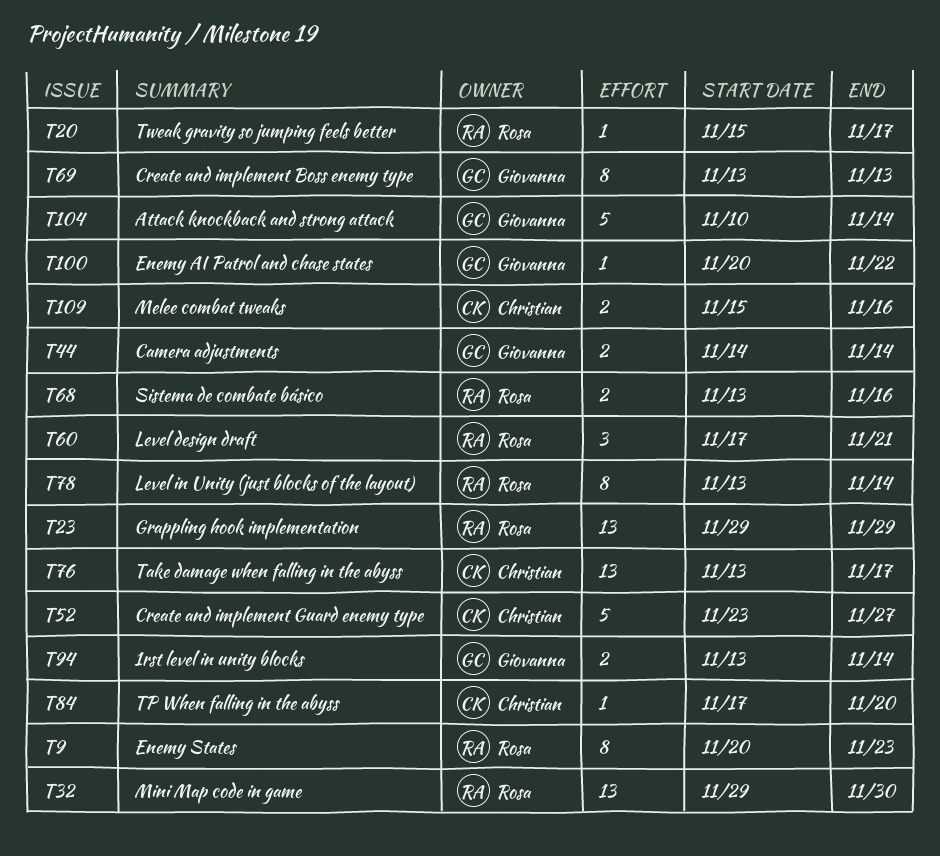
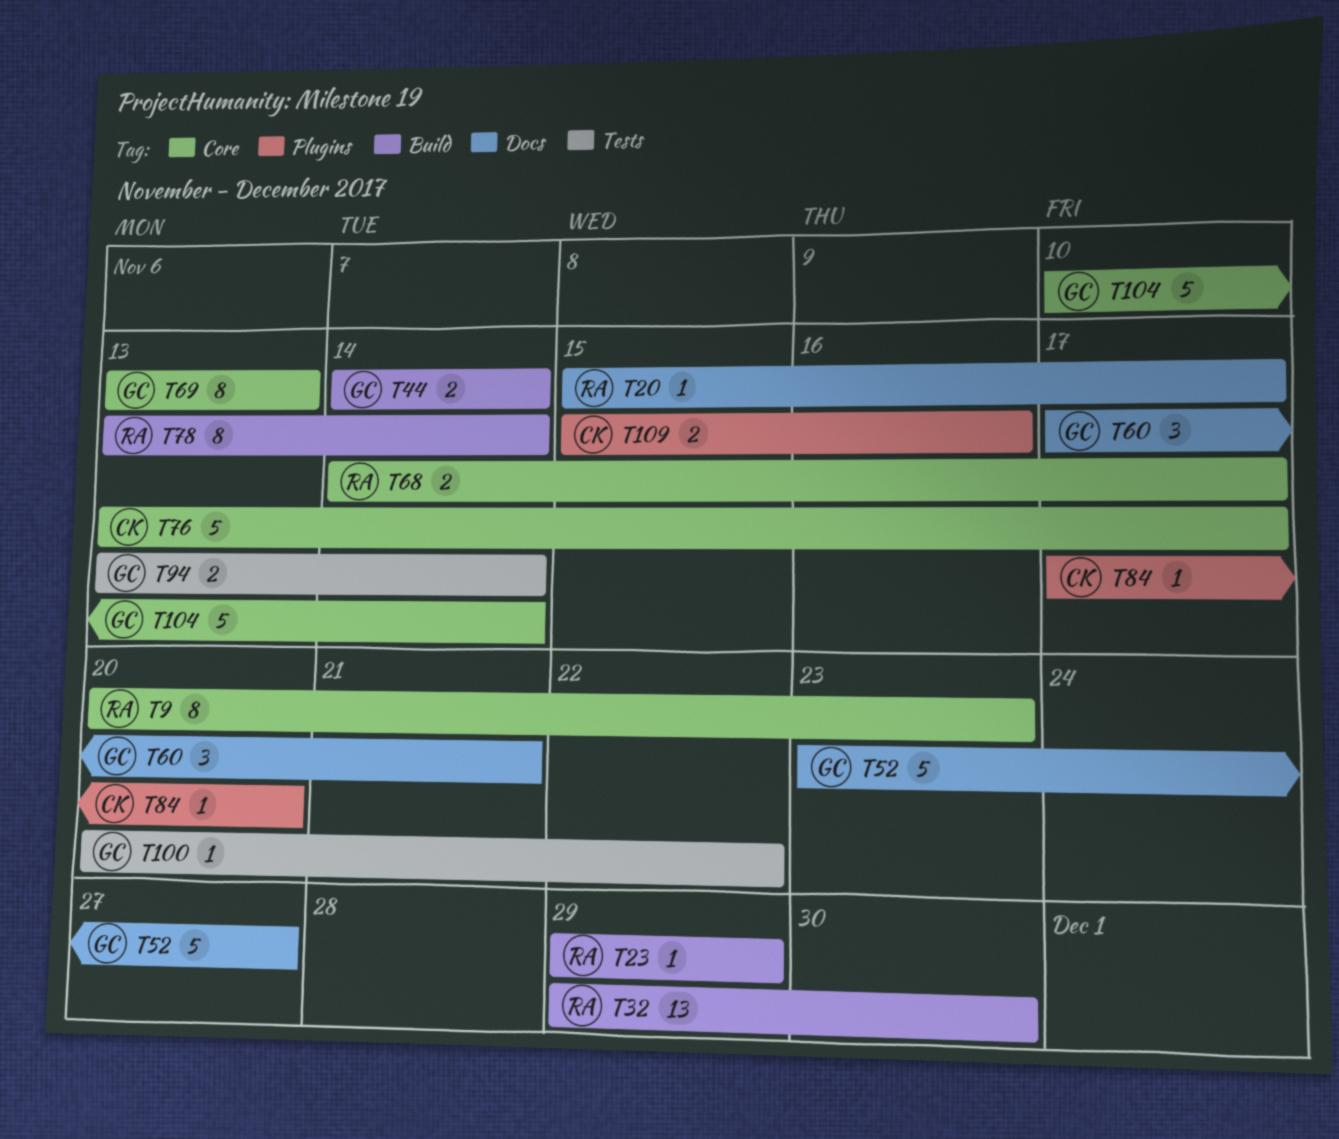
T23, estimate: 13 -> 1
T52, owner: Christian -> Giovanna
T60, owner: Rosa -> Giovanna
T68, start: Nov 13 -> Nov 14
T68, due: Nov 16 -> Nov 17
T76, estimate: 13 -> 5

